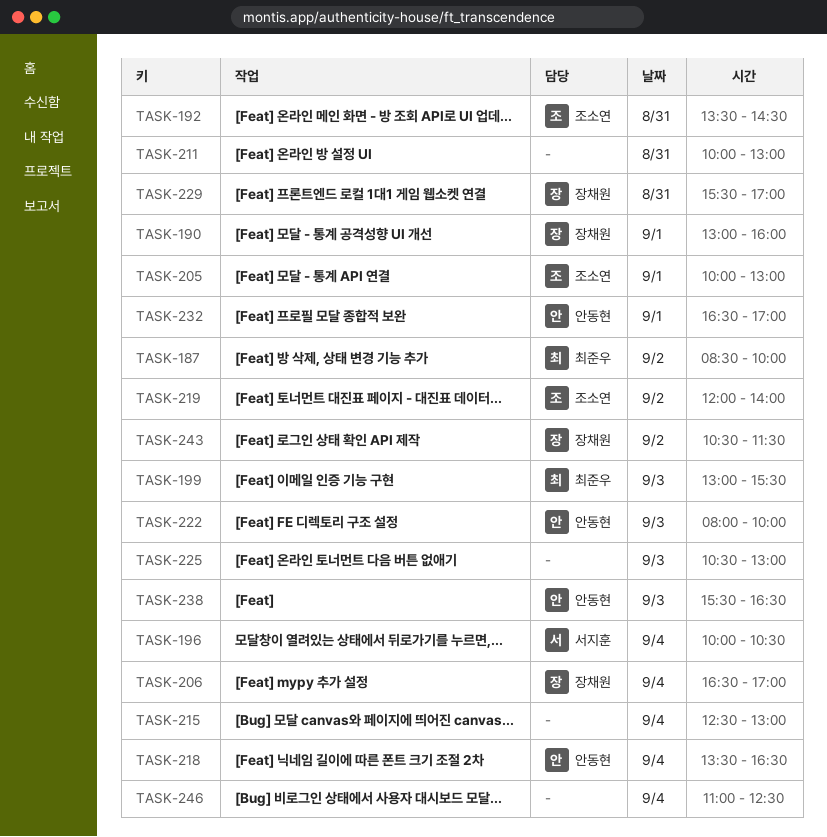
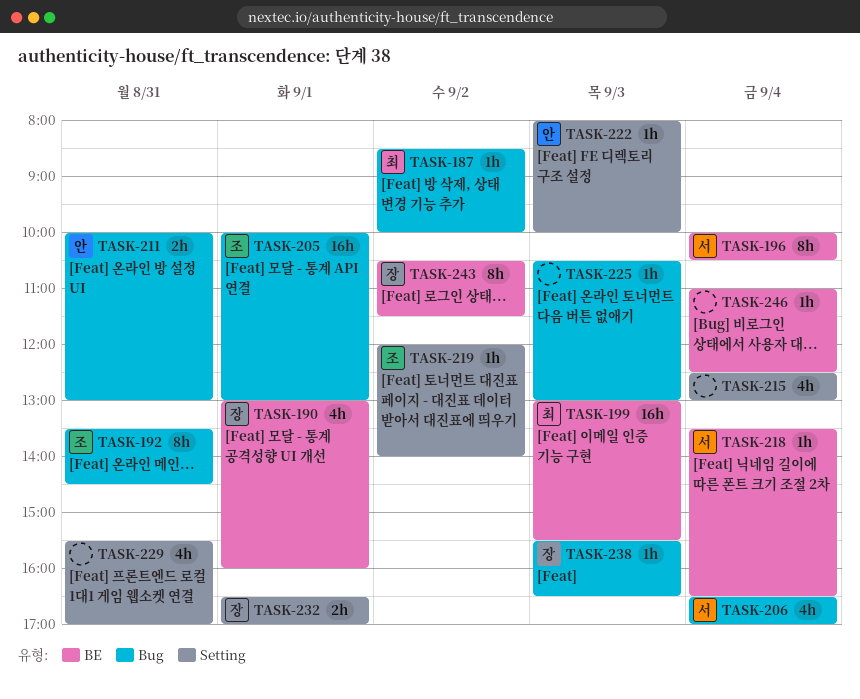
TASK-206, owner: 장채원 -> 서지훈
TASK-211, owner: none -> 안동현
TASK-218, owner: 안동현 -> 서지훈
TASK-229, owner: 장채원 -> none
TASK-232, owner: 안동현 -> 장채원
TASK-238, owner: 안동현 -> 장채원

